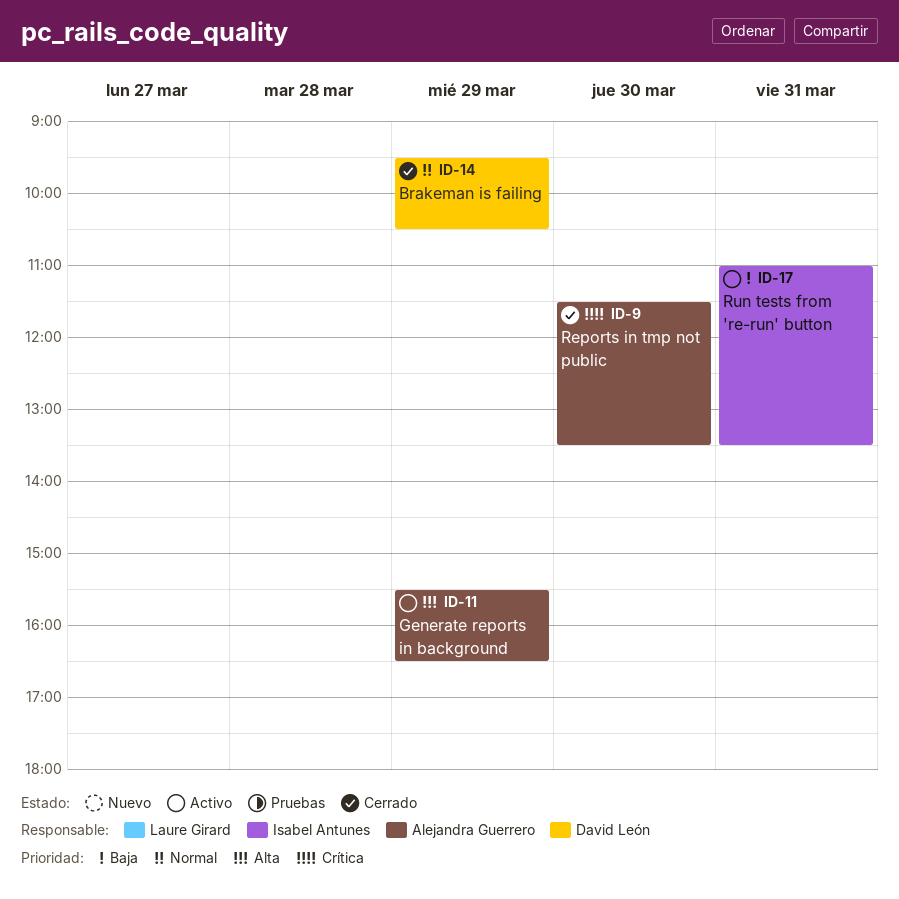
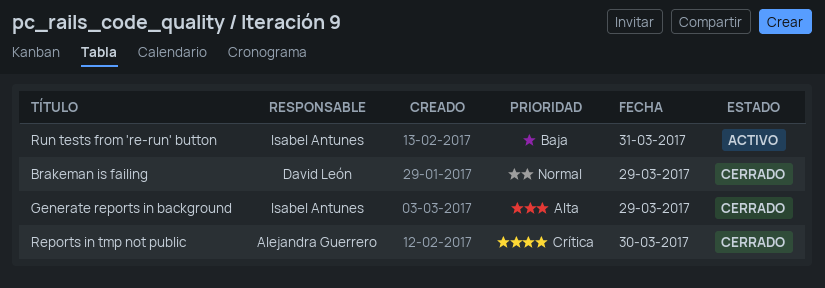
Generate reports in background, status: Activo -> Cerrado
Generate reports in background, owner: Alejandra Guerrero -> Isabel Antunes

